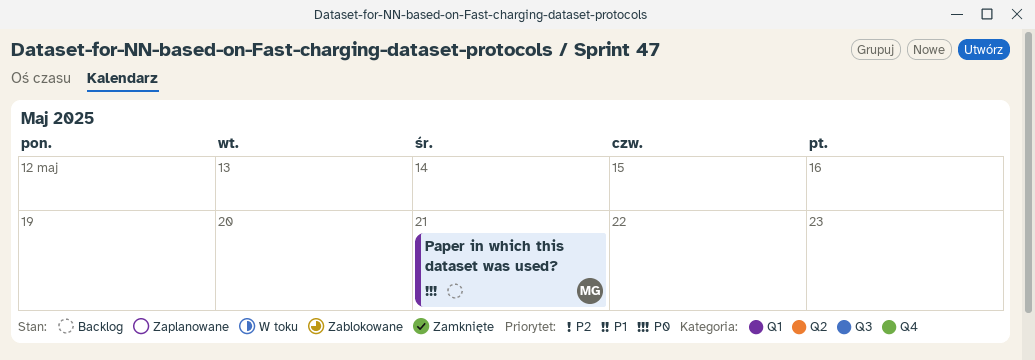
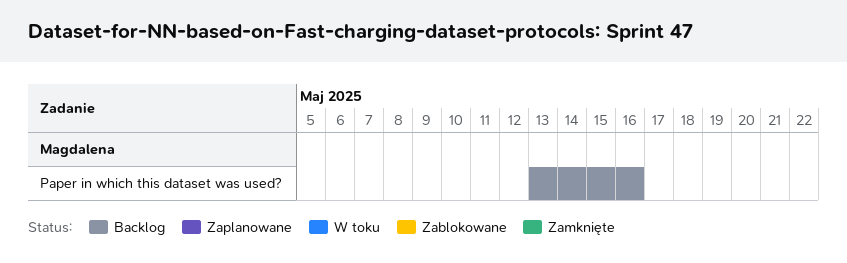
Paper in which this dataset was used?, due: May 21 -> May 16

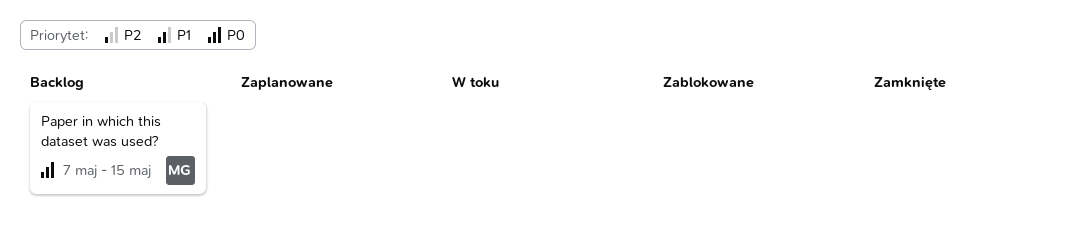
Paper in which this dataset was used?, start: May 13 -> May 7
Paper in which this dataset was used?, due: May 16 -> May 15

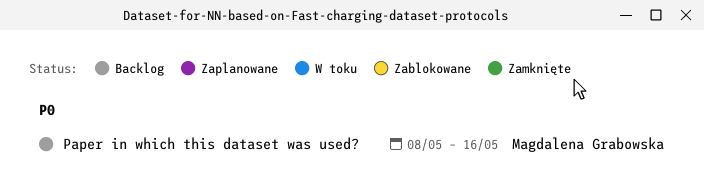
Paper in which this dataset was used?, start: May 7 -> May 8
Paper in which this dataset was used?, due: May 15 -> May 16

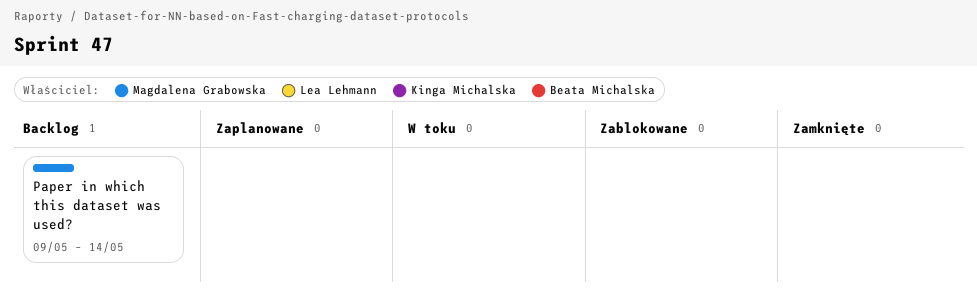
Paper in which this dataset was used?, start: May 8 -> May 9
Paper in which this dataset was used?, due: May 16 -> May 14

